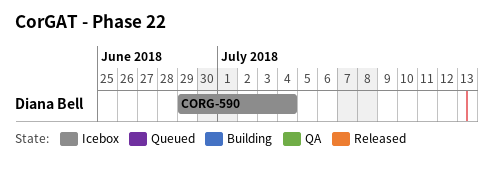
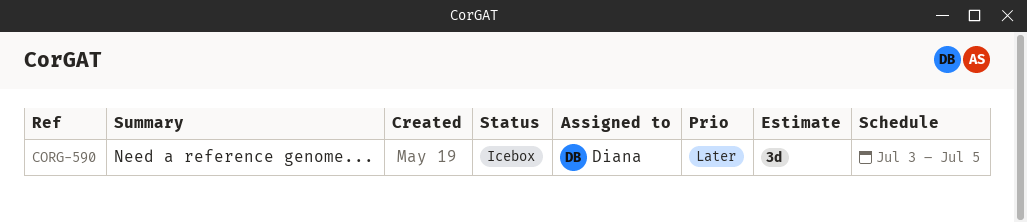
CORG-590, start: Jun 29 -> Jul 3
CORG-590, due: Jul 4 -> Jul 5

